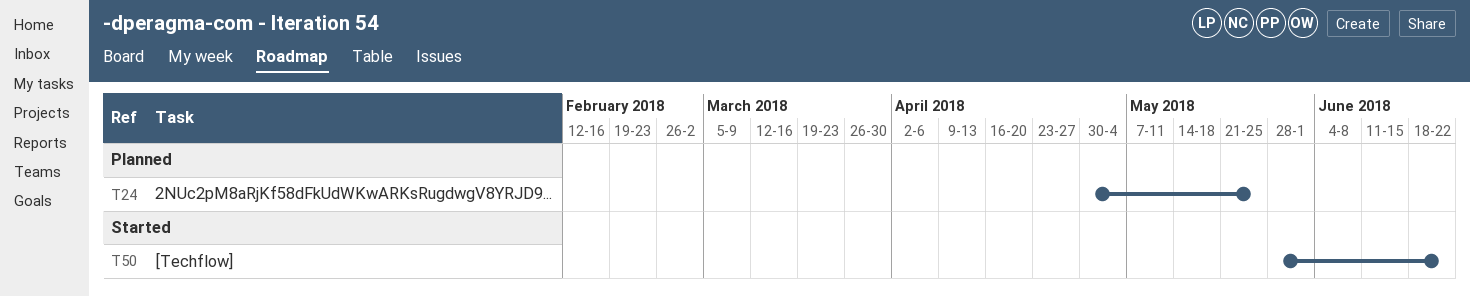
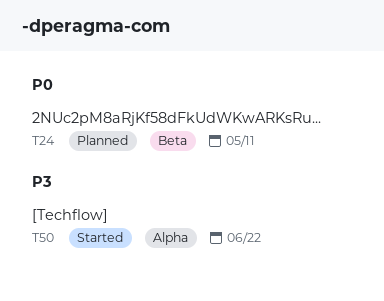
T24, due: May 25 -> May 11

